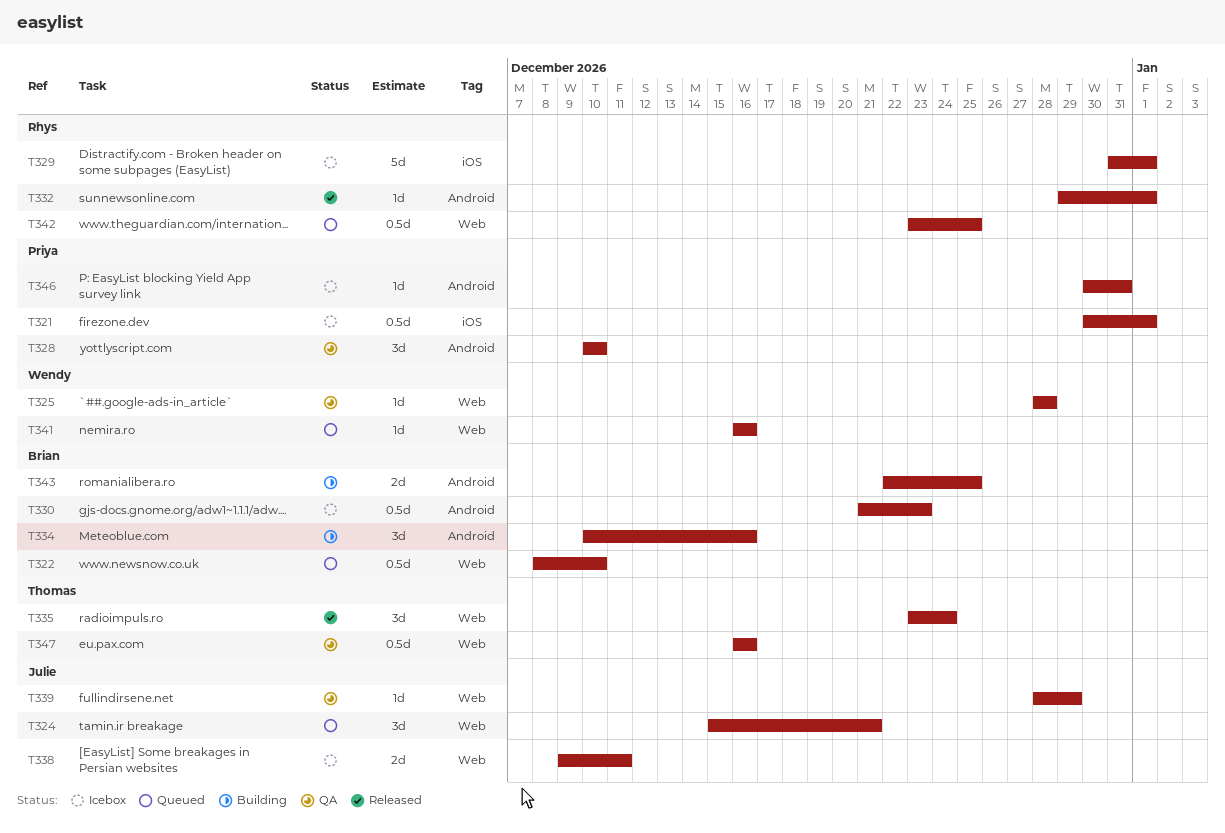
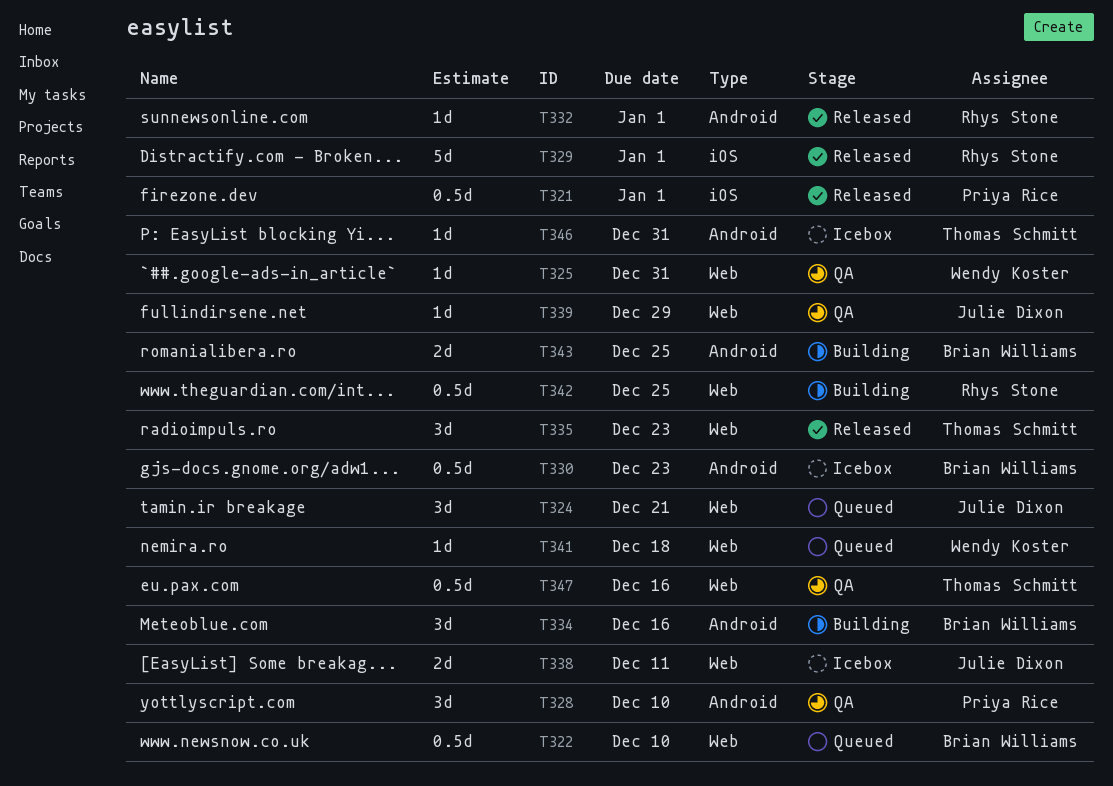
T321, status: Icebox -> Released
T325, due: Dec 28 -> Dec 31
T329, status: Icebox -> Released
T335, due: Dec 24 -> Dec 23
T341, due: Dec 16 -> Dec 18
T342, status: Queued -> Building
T346, owner: Priya Rice -> Thomas Schmitt

